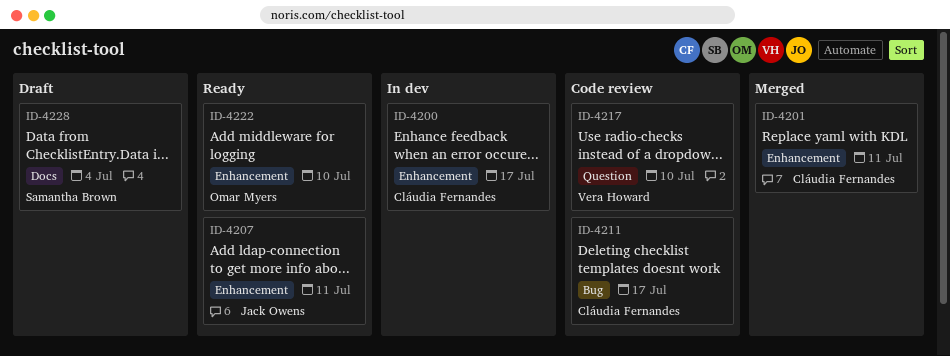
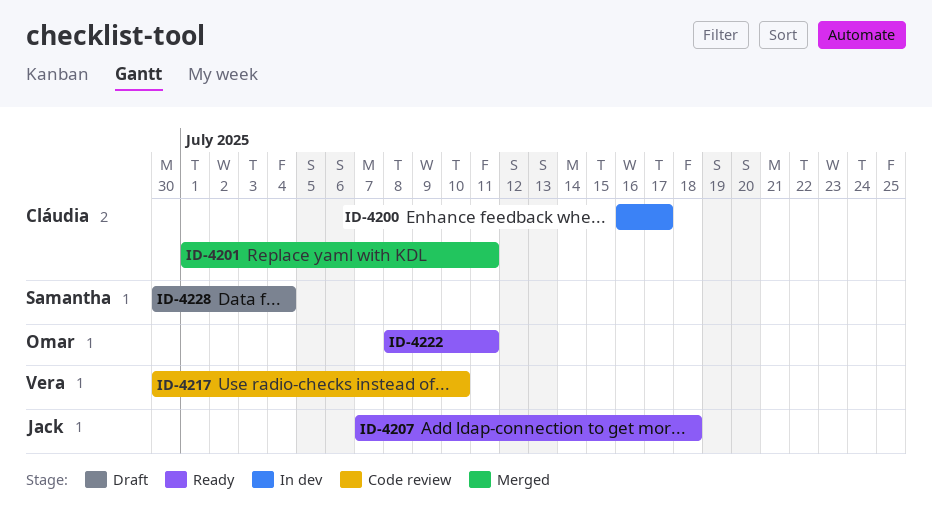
ID-4207, due: Jul 11 -> Jul 18
ID-4211: present -> none
ID-4222, due: Jul 10 -> Jul 11

